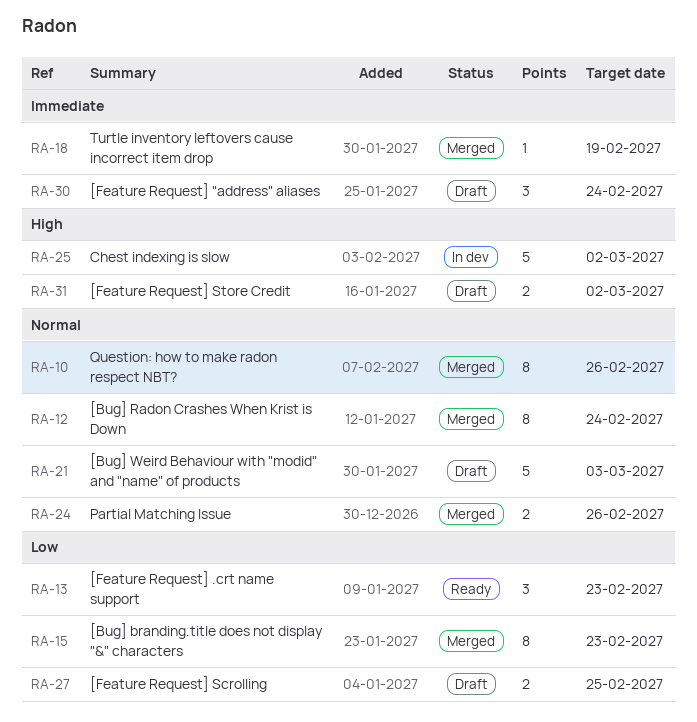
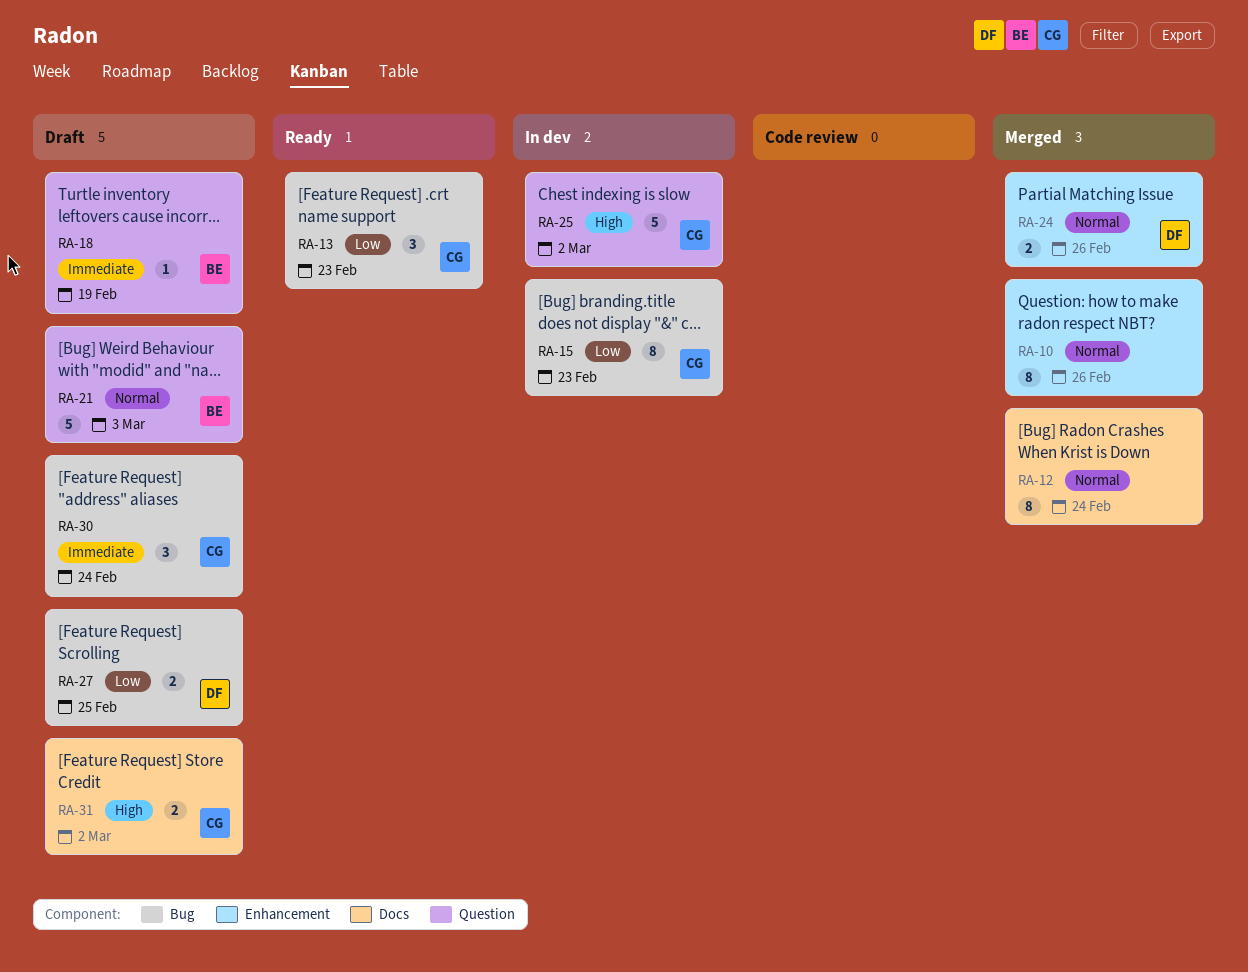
RA-15, status: Merged -> In dev
RA-18, status: Merged -> Draft

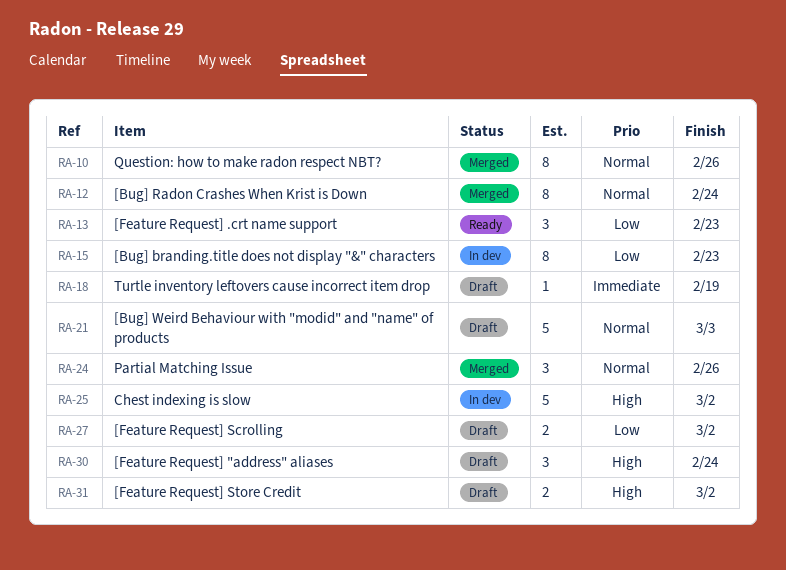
RA-24, estimate: 2 -> 3
RA-27, due: Feb 25 -> Mar 2
RA-30, priority: Immediate -> High

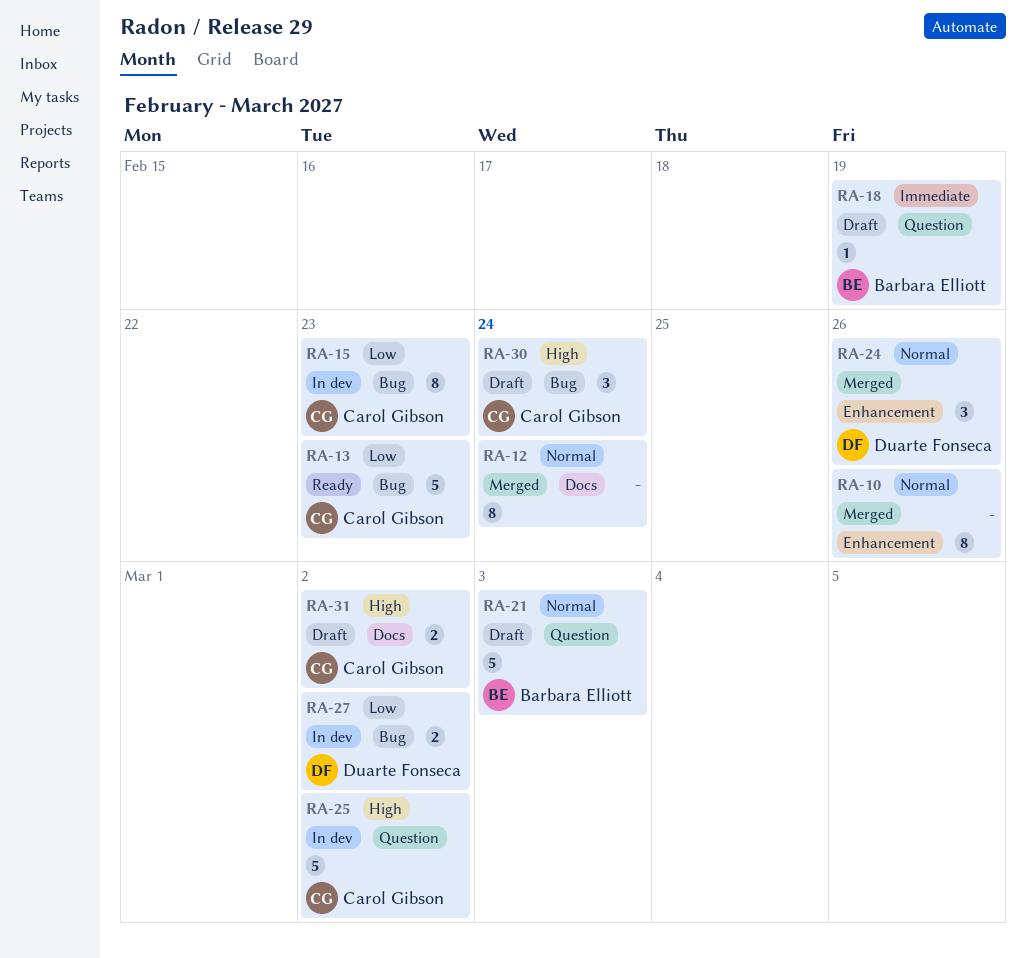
RA-13, estimate: 3 -> 5
RA-27, status: Draft -> In dev

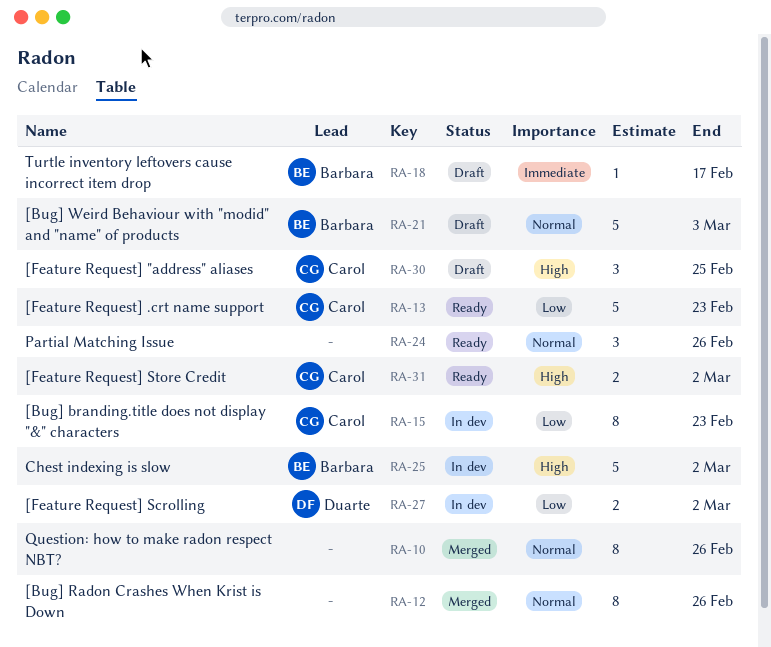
RA-12, due: Feb 24 -> Feb 26
RA-18, due: Feb 19 -> Feb 17
RA-24, status: Merged -> Ready
RA-24, owner: Duarte Fonseca -> none
RA-25, owner: Carol Gibson -> Barbara Elliott
RA-30, due: Feb 24 -> Feb 25
RA-31, status: Draft -> Ready

